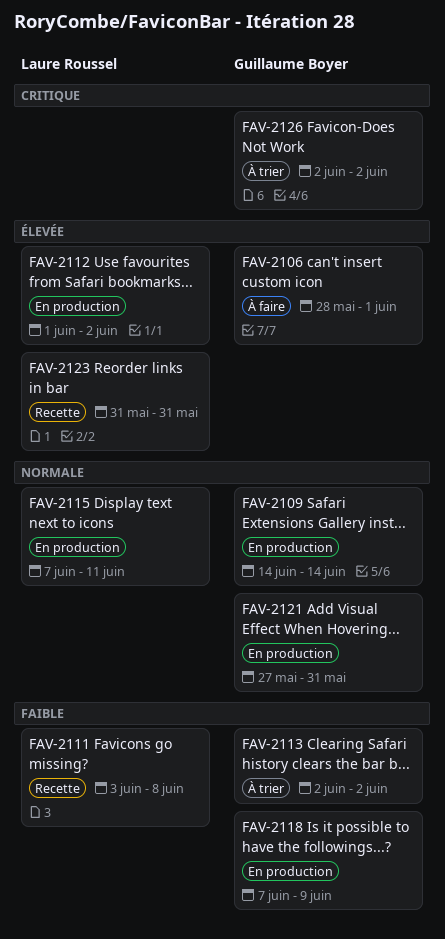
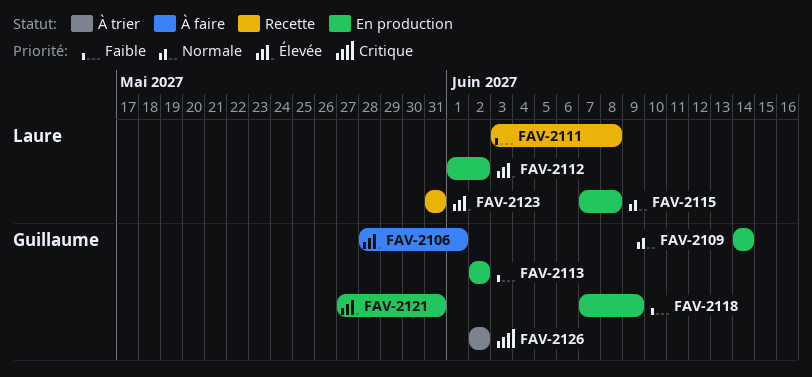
FAV-2113, status: À trier -> En production
FAV-2115, due: Jun 11 -> Jun 8
FAV-2121, priority: Normale -> Élevée

